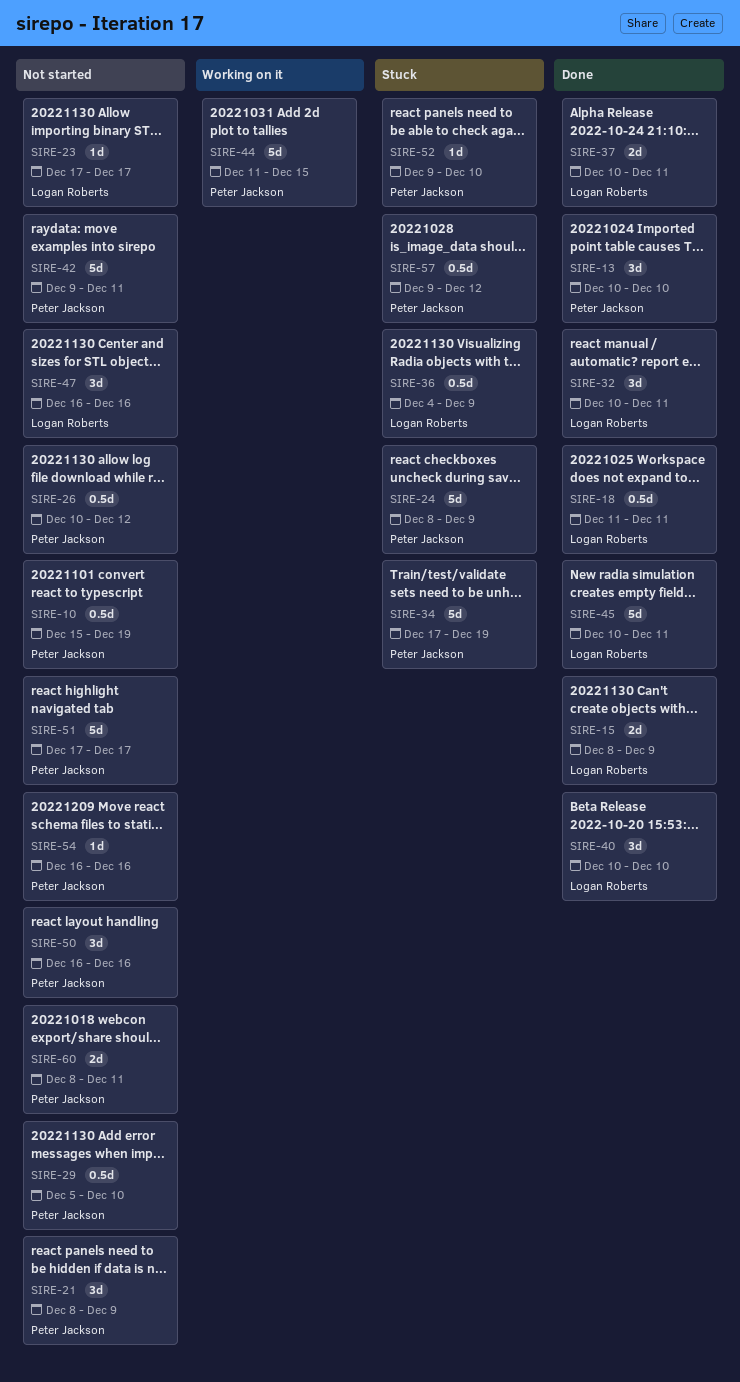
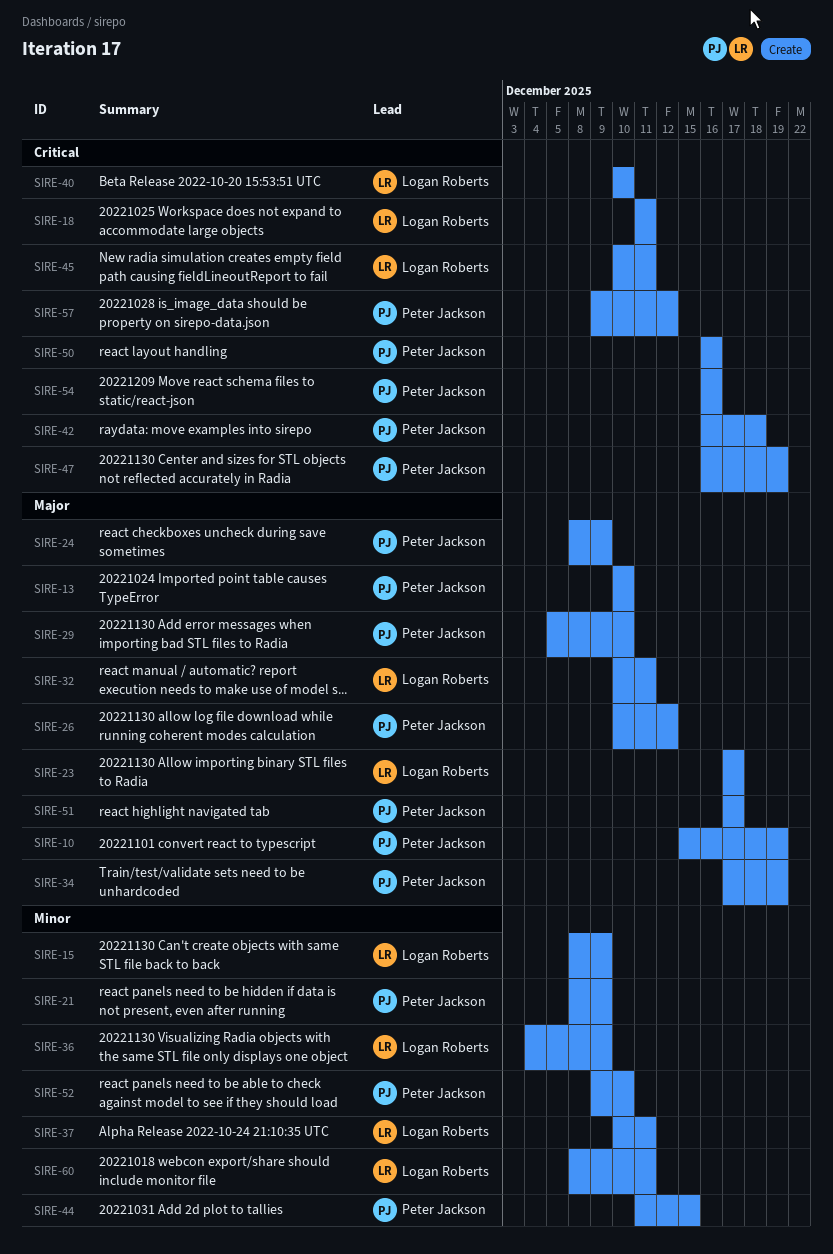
SIRE-42, start: Dec 9 -> Dec 16
SIRE-42, due: Dec 11 -> Dec 18
SIRE-47, owner: Logan Roberts -> Peter Jackson
SIRE-47, due: Dec 16 -> Dec 19
SIRE-60, owner: Peter Jackson -> Logan Roberts

